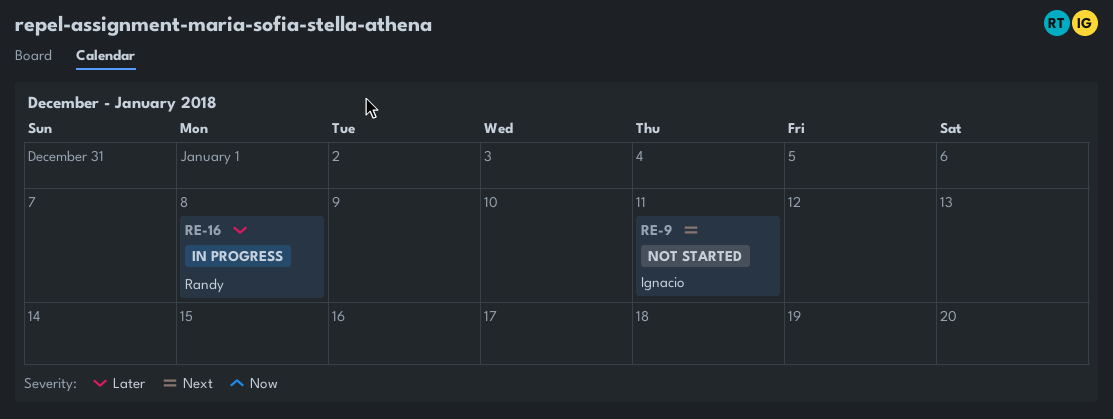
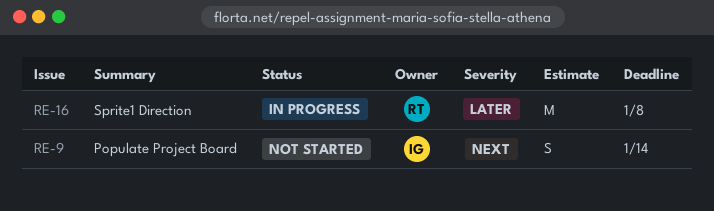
RE-9, due: Jan 11 -> Jan 14

